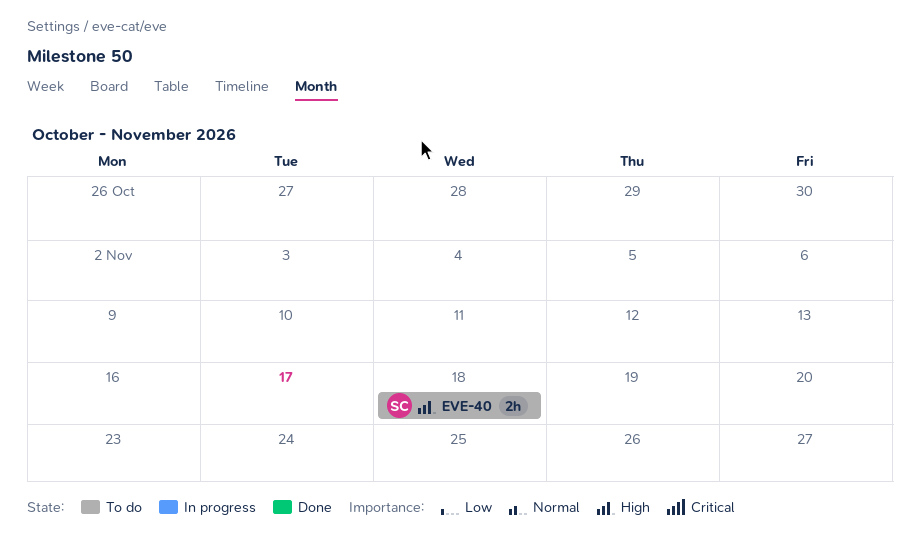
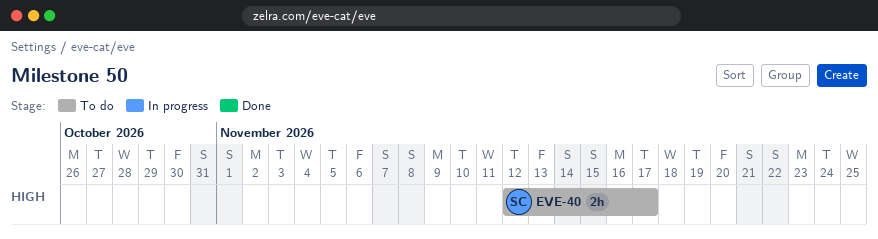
EVE-40, start: Nov 18 -> Nov 12
EVE-40, due: Nov 18 -> Nov 17

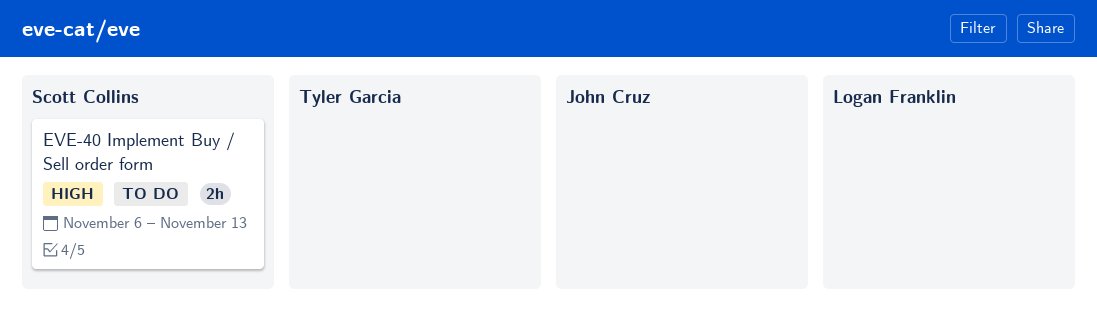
EVE-40, start: Nov 12 -> Nov 6
EVE-40, due: Nov 17 -> Nov 13

